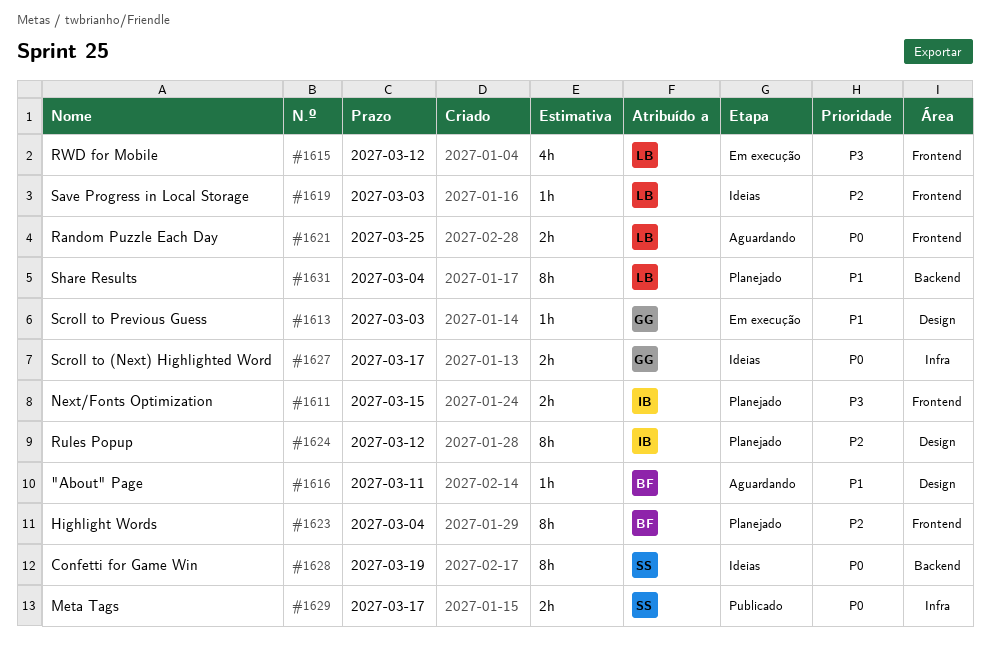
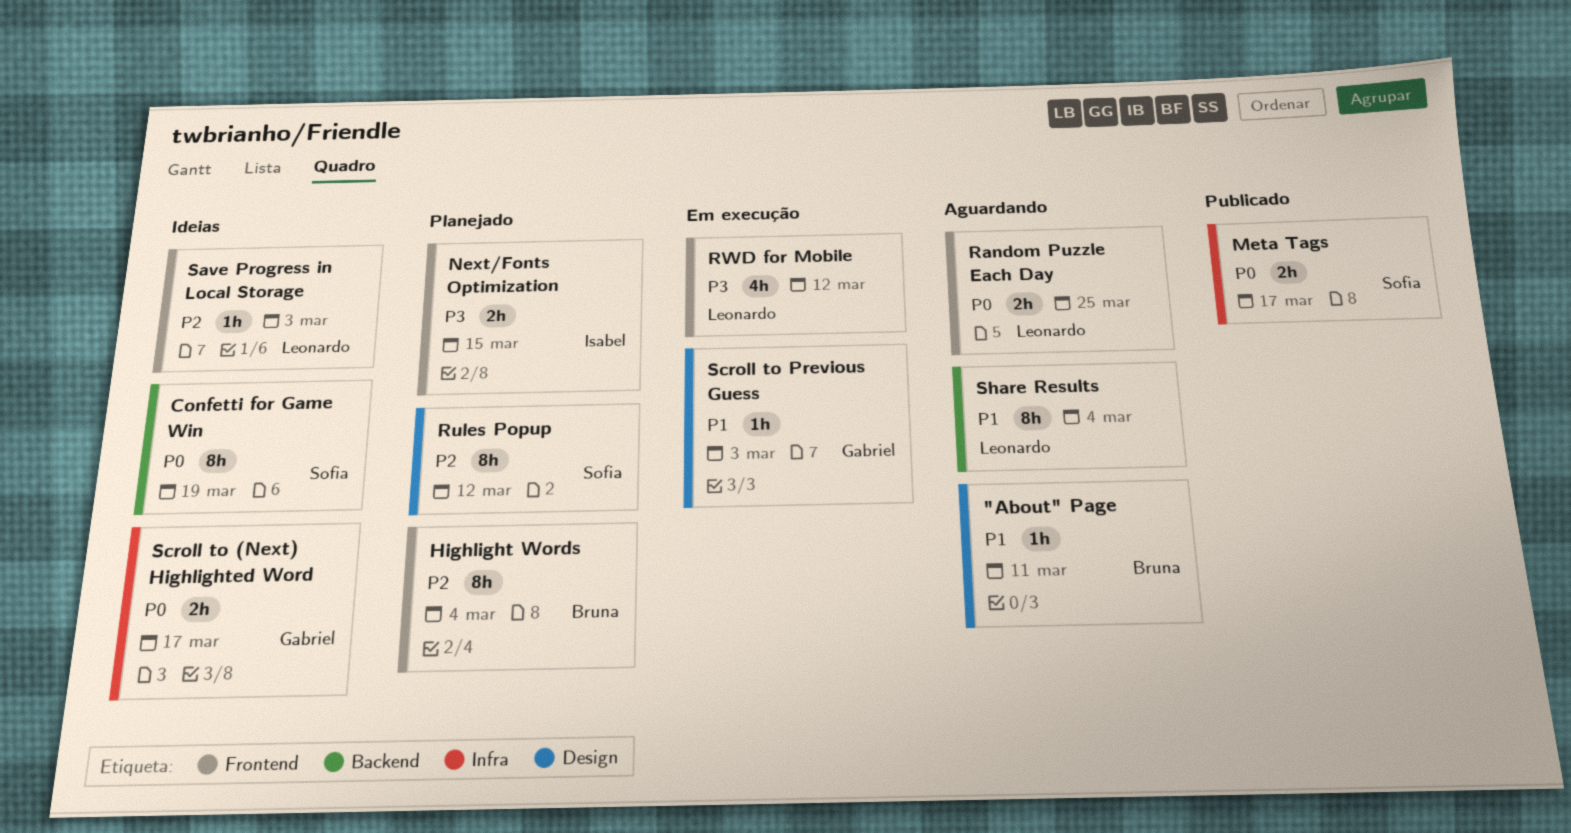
Rules Popup, owner: Isabel -> Sofia
Share Results, status: Planejado -> Aguardando

